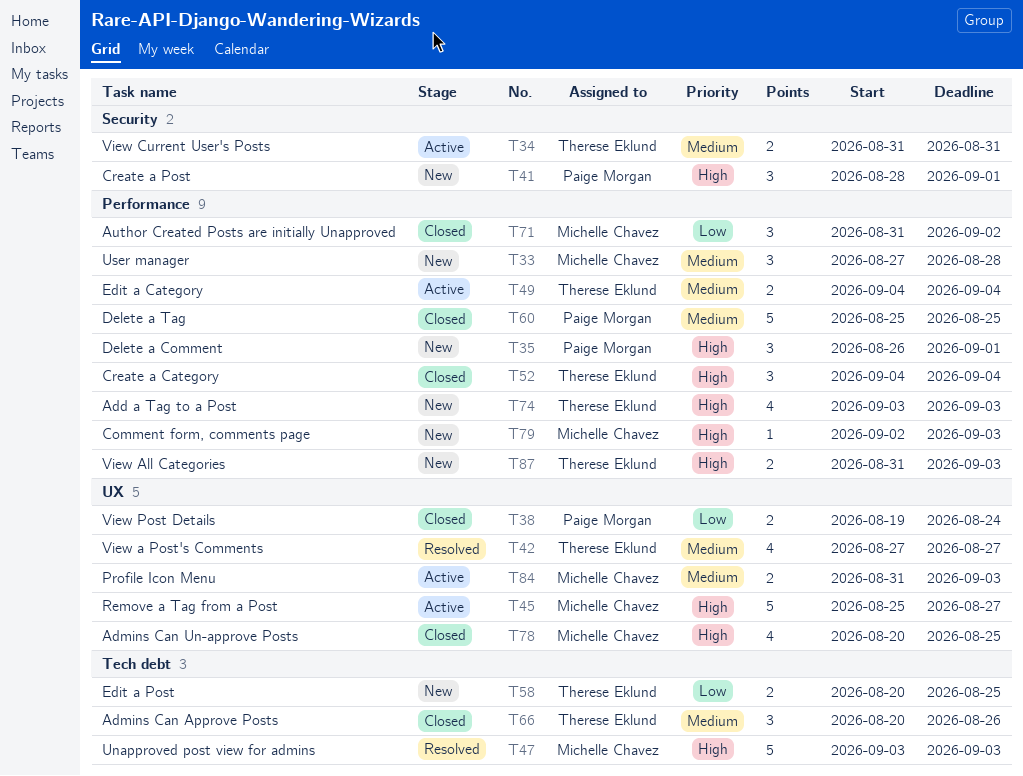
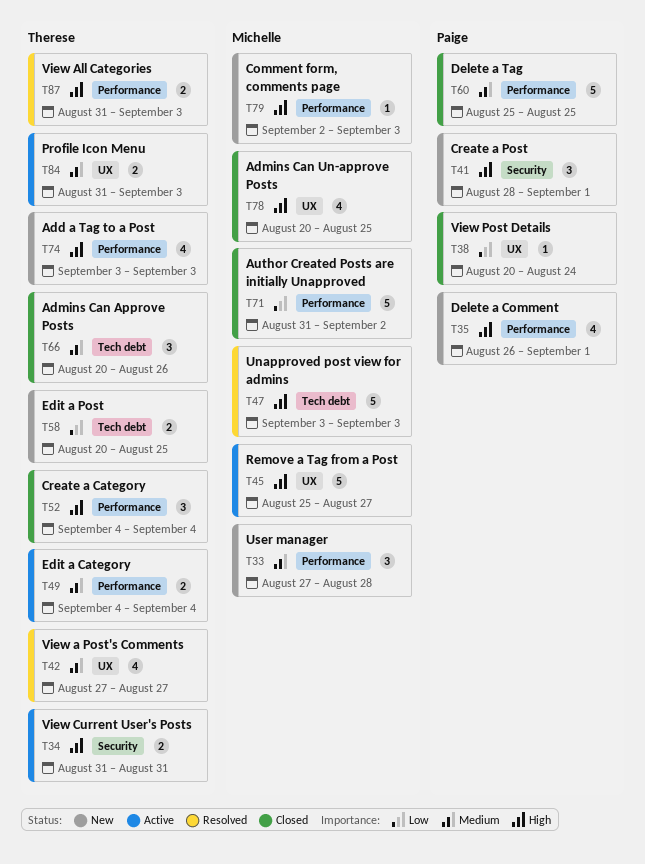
T34, priority: Medium -> High
T35, estimate: 3 -> 4
T38, estimate: 2 -> 1
T38, start: Aug 19 -> Aug 20
T71, estimate: 3 -> 5
T84, owner: Michelle Chavez -> Therese Eklund
T87, status: New -> Resolved

